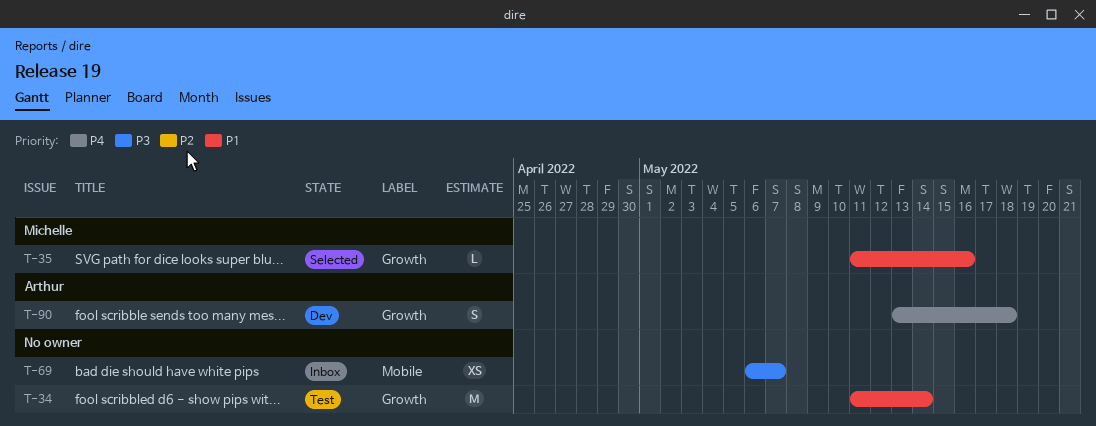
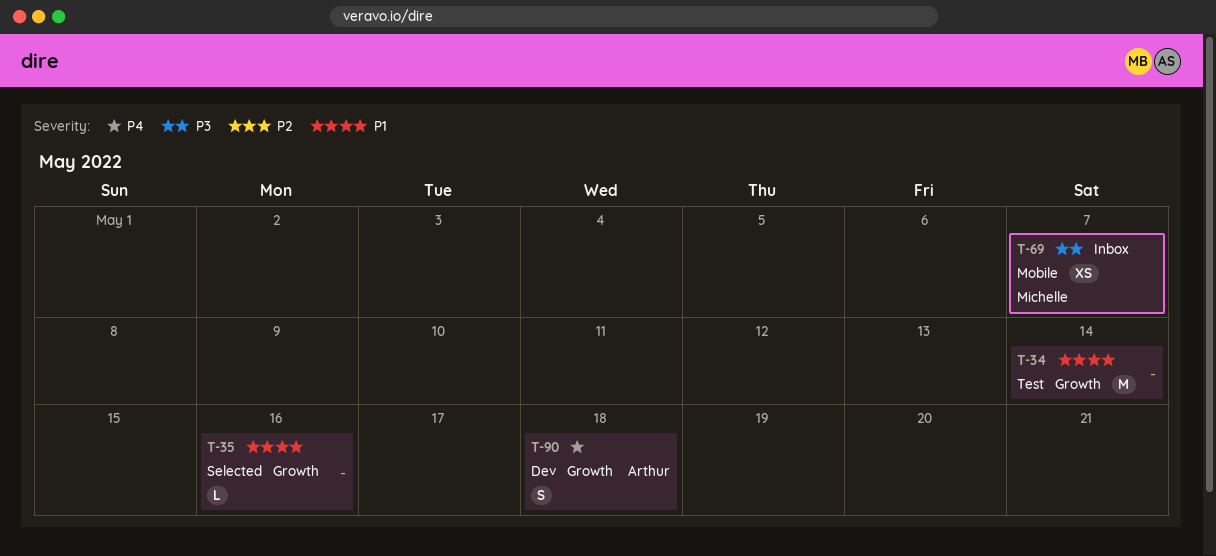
T-35, owner: Michelle -> none
T-69, owner: none -> Michelle

